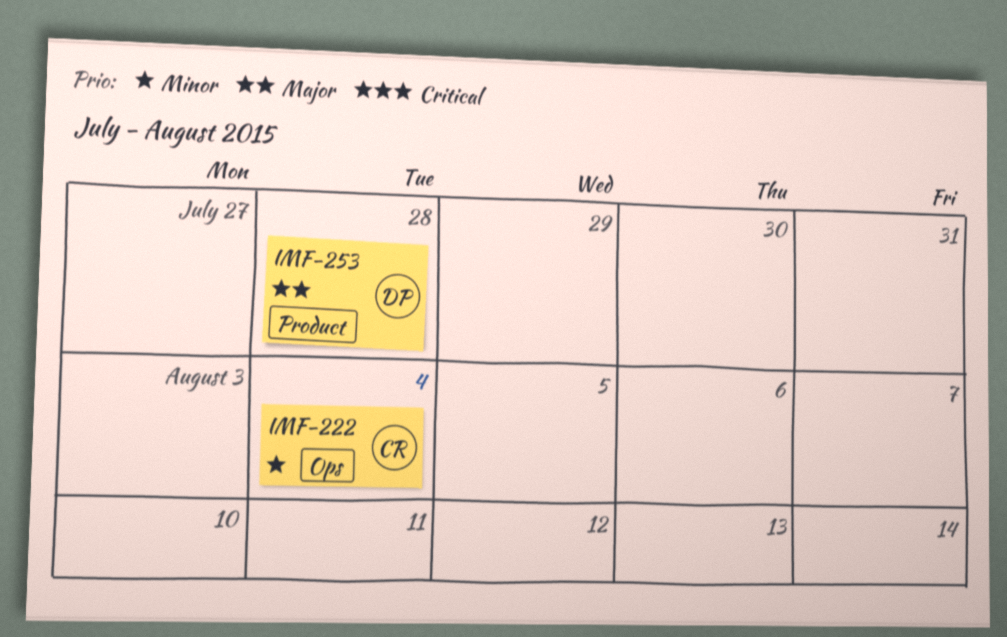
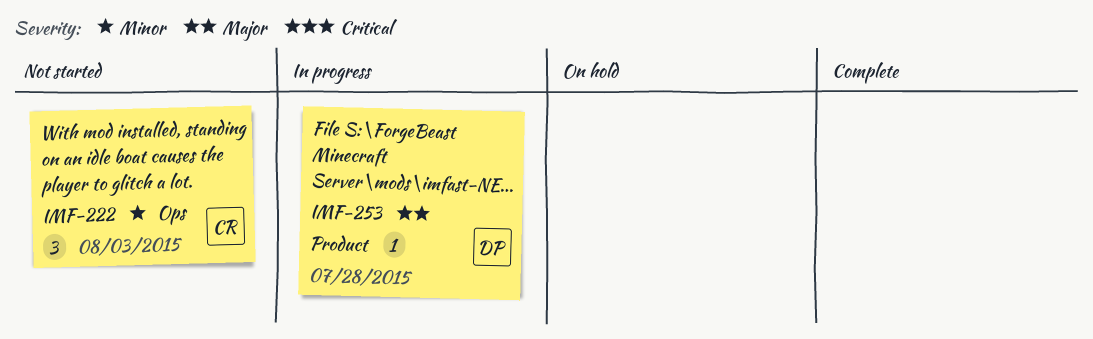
IMF-222, due: Aug 4 -> Aug 3

